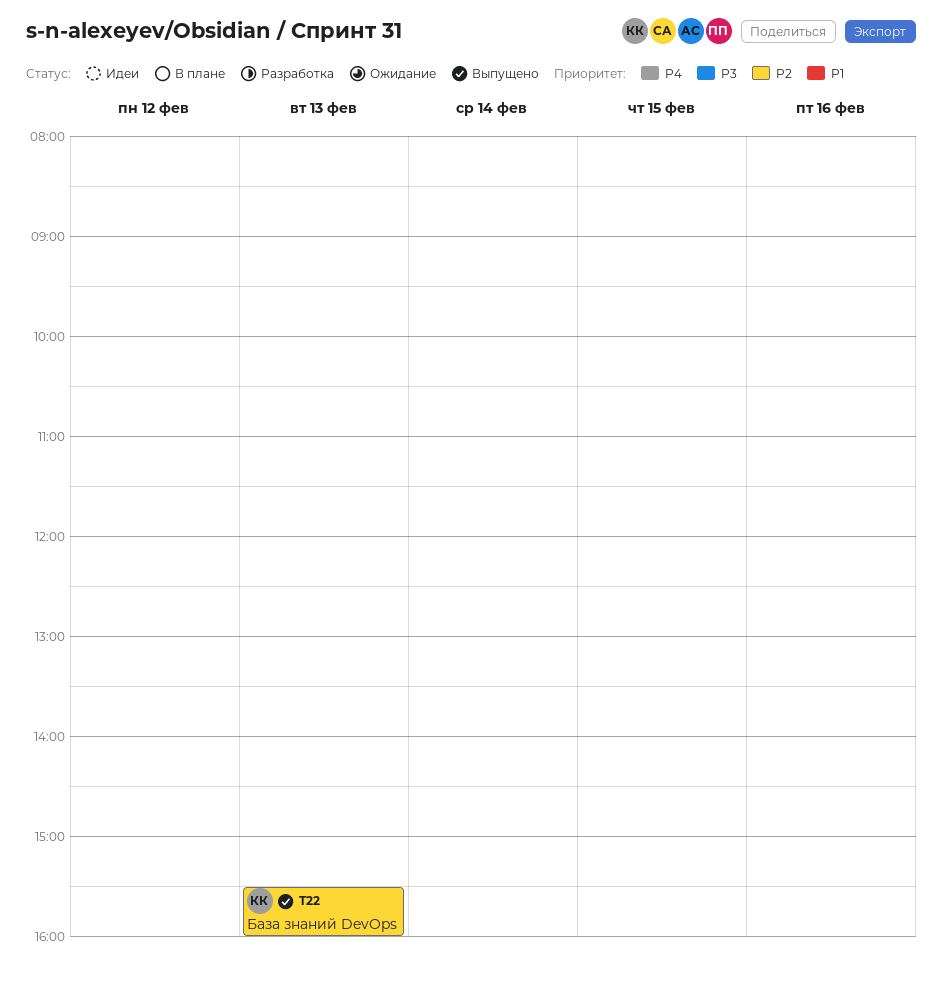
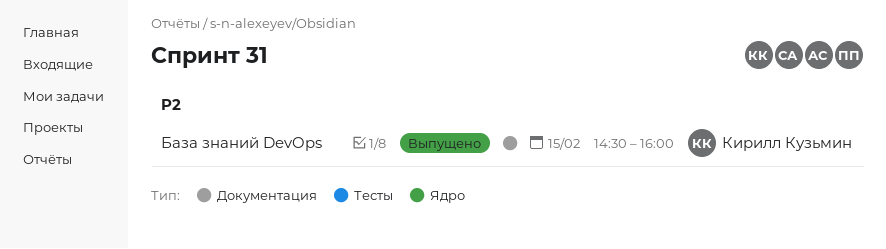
База знаний DevOps, day: Feb 13 -> Feb 15
База знаний DevOps, begins: 15:30 -> 14:30

